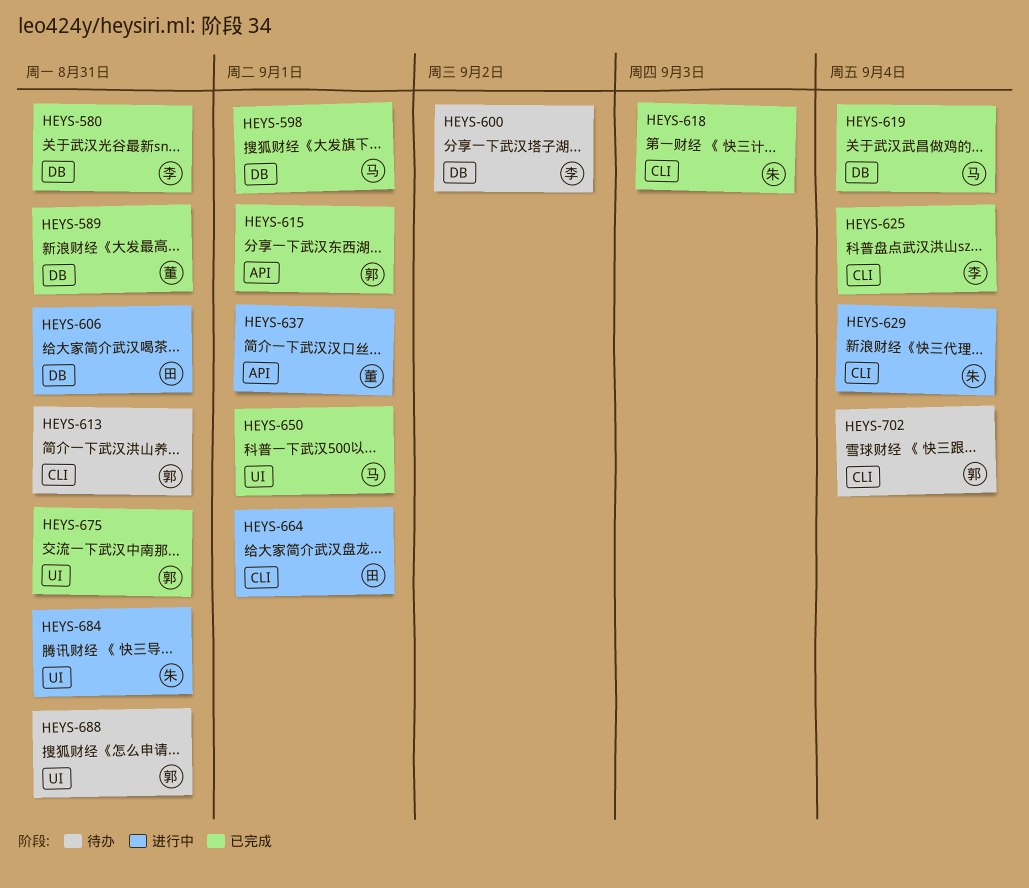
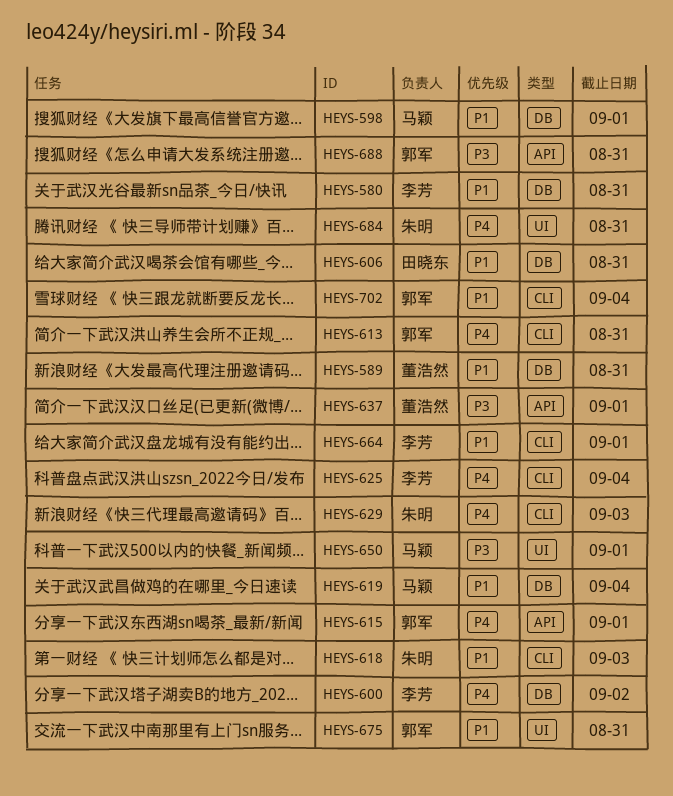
HEYS-629, due: Sep 4 -> Sep 3
HEYS-664, owner: 田晓东 -> 李芳
HEYS-688, label: UI -> API

